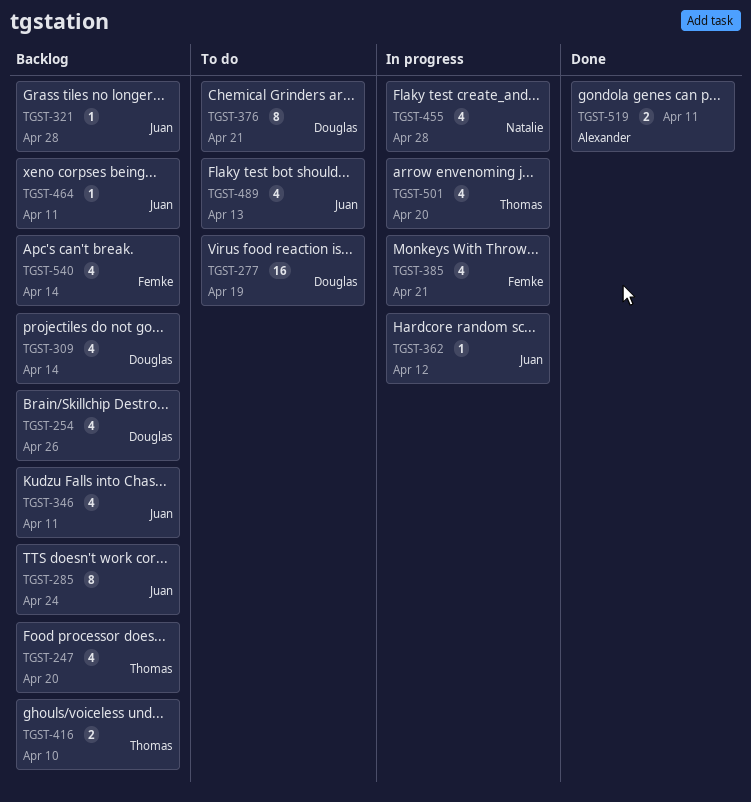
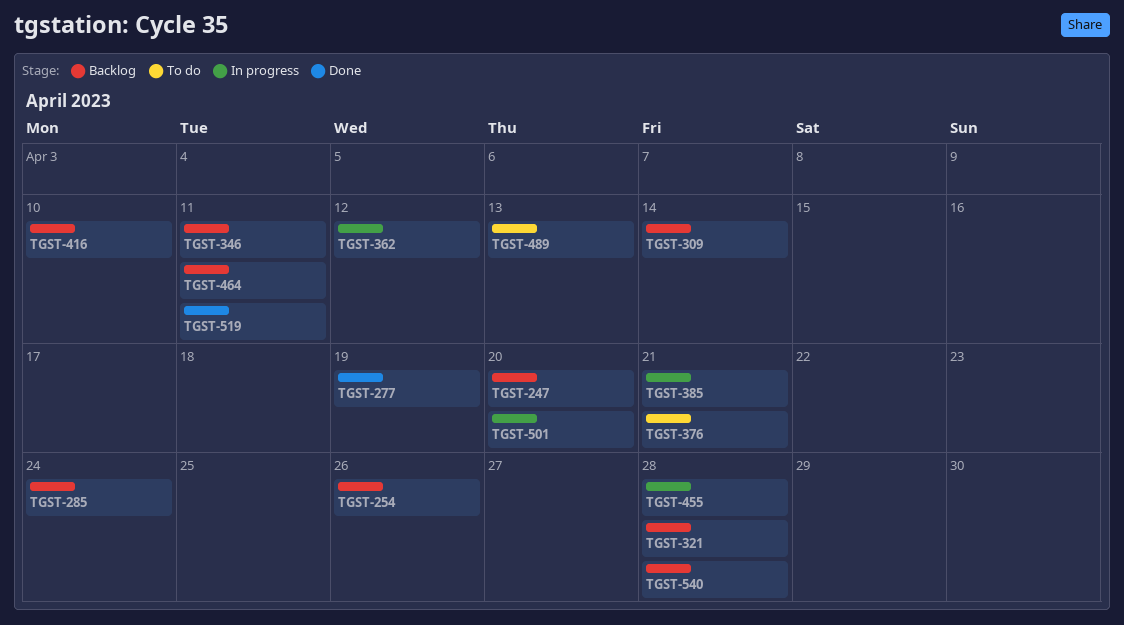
TGST-277, status: To do -> Done
TGST-540, due: Apr 14 -> Apr 28

